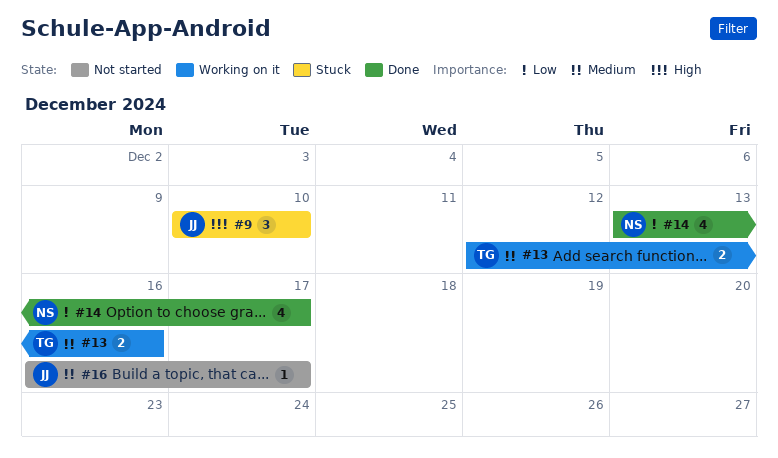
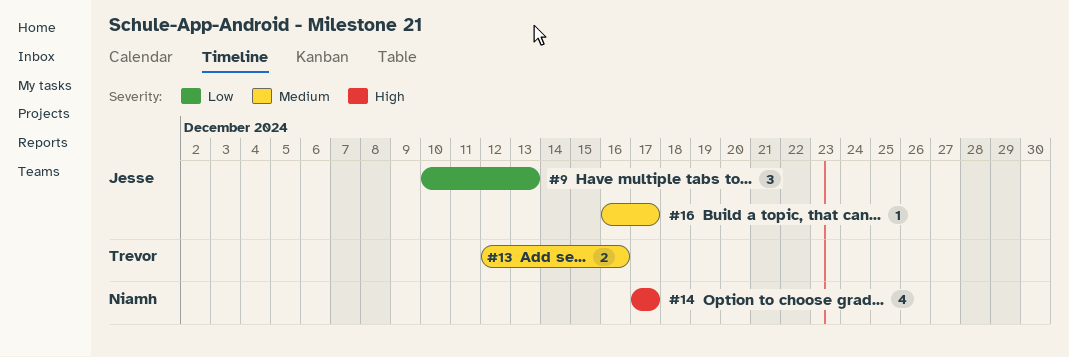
#9, priority: High -> Low
#9, due: Dec 10 -> Dec 13
#14, priority: Low -> High
#14, start: Dec 13 -> Dec 17

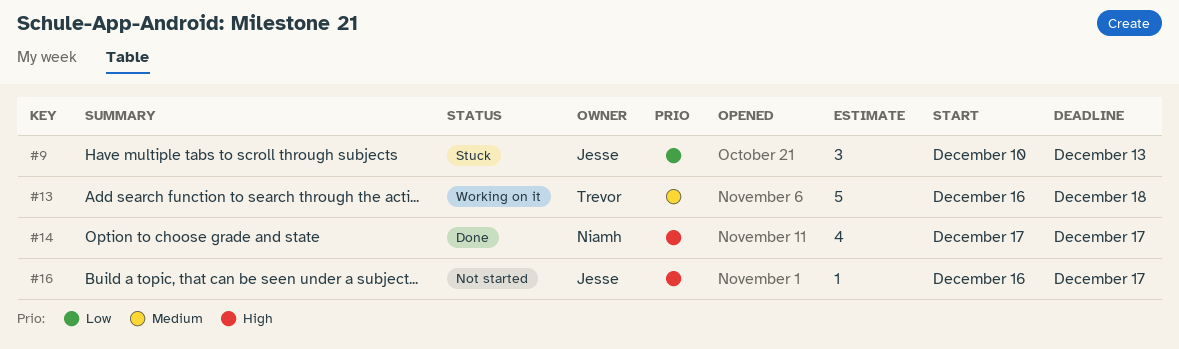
#13, estimate: 2 -> 5
#13, start: Dec 12 -> Dec 16
#13, due: Dec 16 -> Dec 18
#16, priority: Medium -> High

